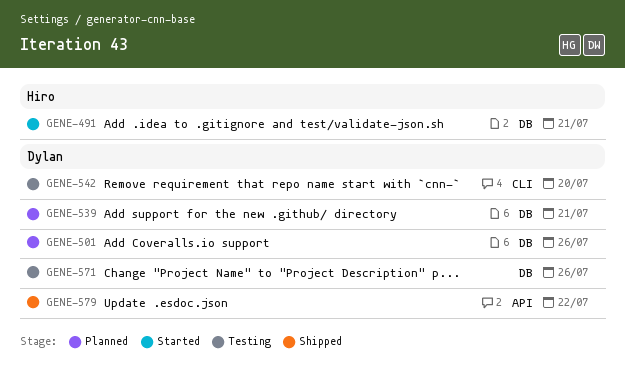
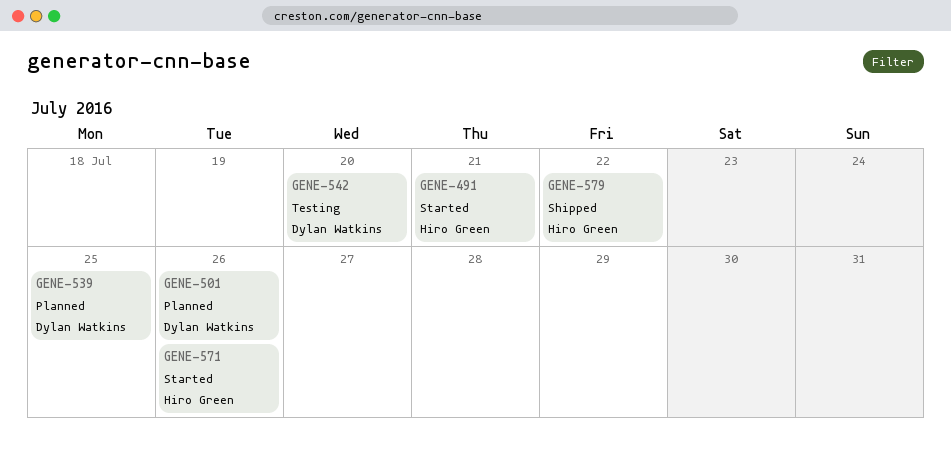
GENE-539, due: Jul 21 -> Jul 25
GENE-571, status: Testing -> Started
GENE-571, owner: Dylan Watkins -> Hiro Green
GENE-579, owner: Dylan Watkins -> Hiro Green

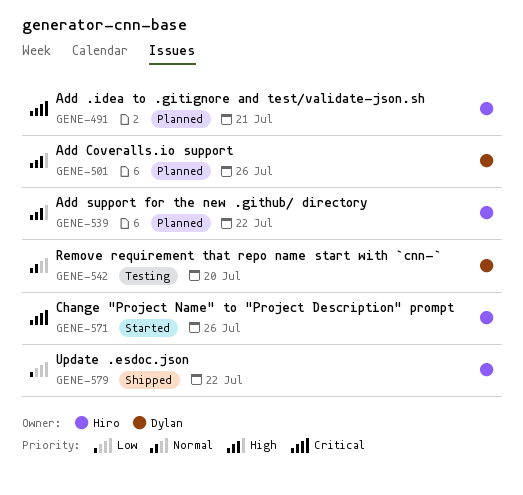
GENE-491, status: Started -> Planned
GENE-539, owner: Dylan Watkins -> Hiro Green
GENE-539, due: Jul 25 -> Jul 22

